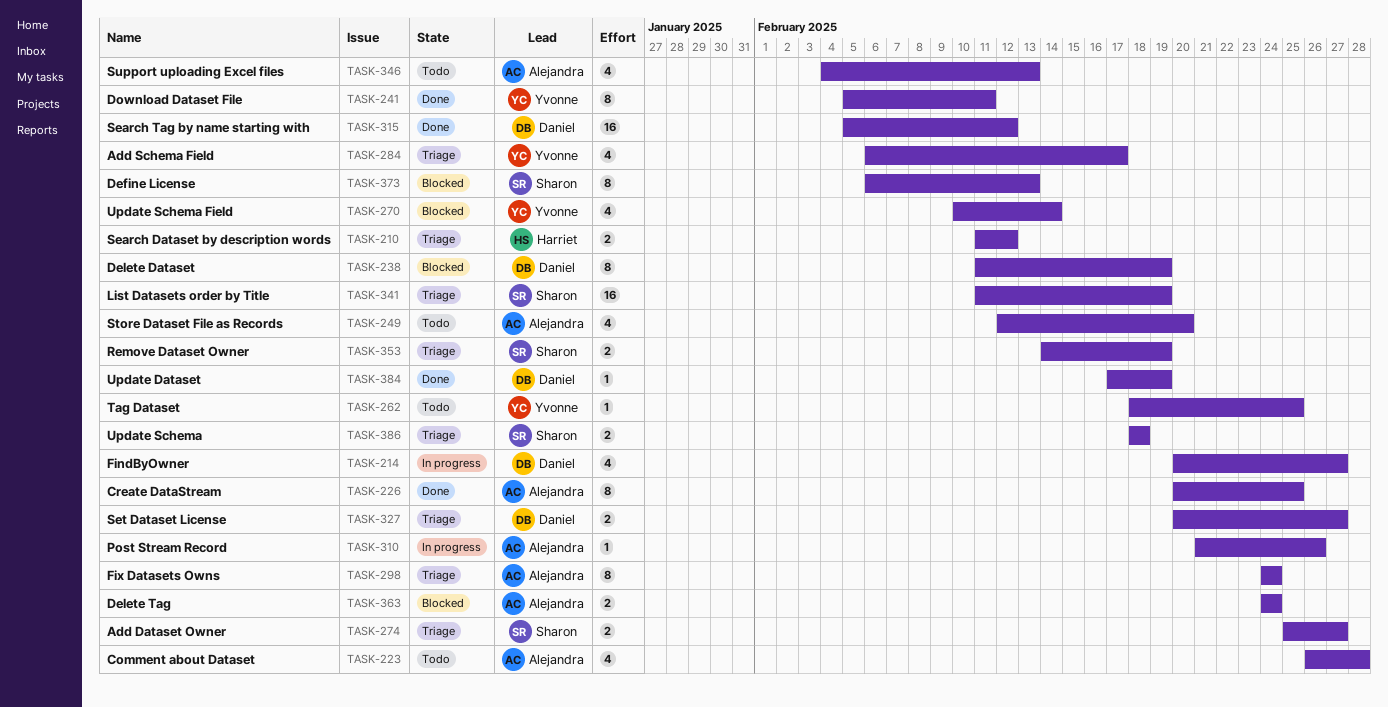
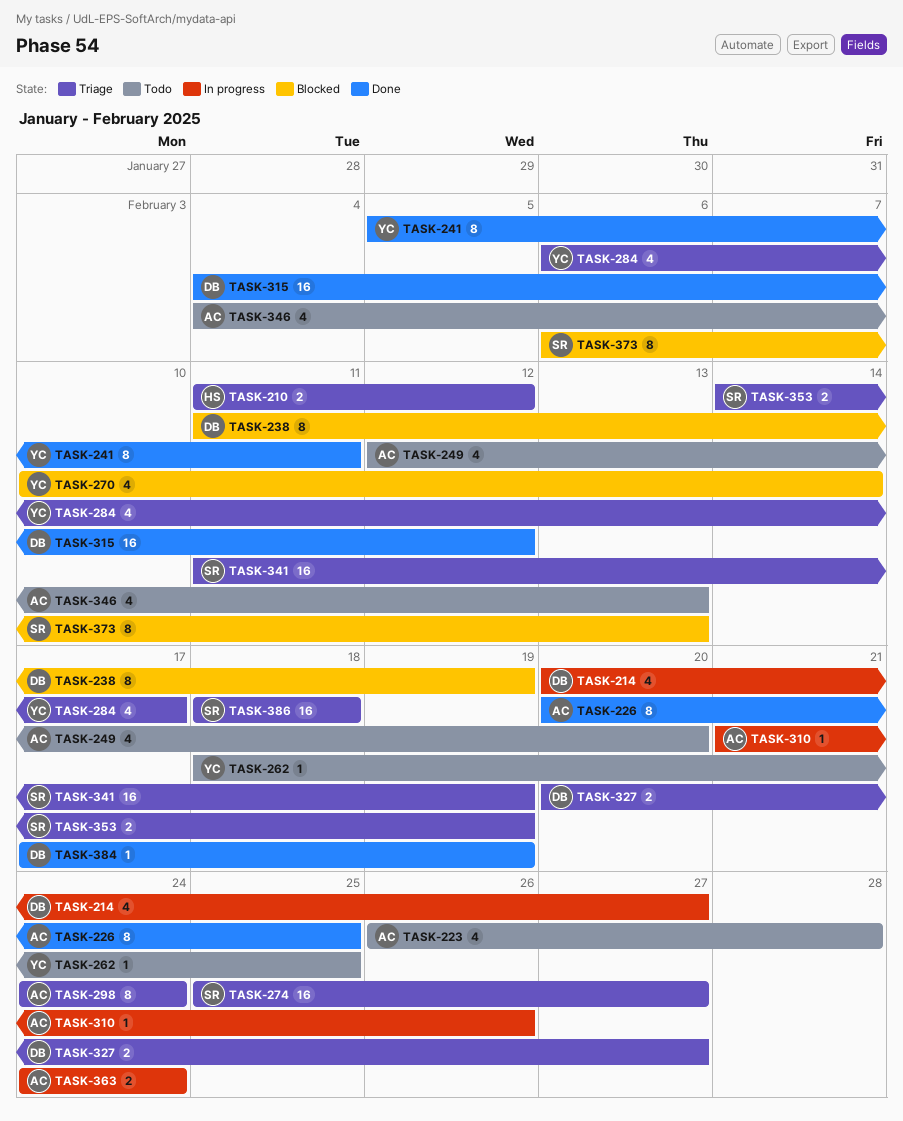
TASK-274, estimate: 2 -> 16
TASK-315, start: Feb 5 -> Feb 4
TASK-363, status: Blocked -> In progress
TASK-386, estimate: 2 -> 16

